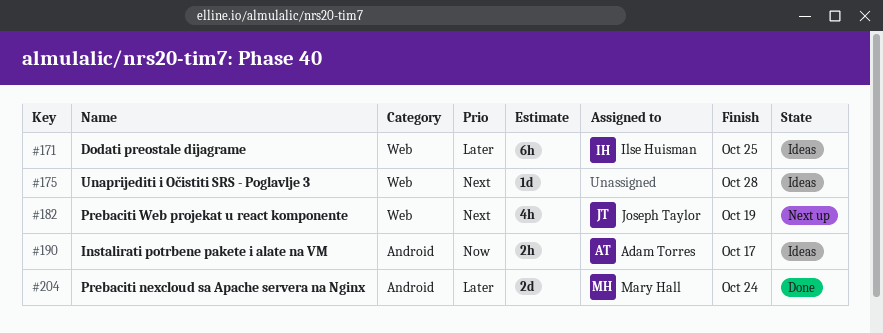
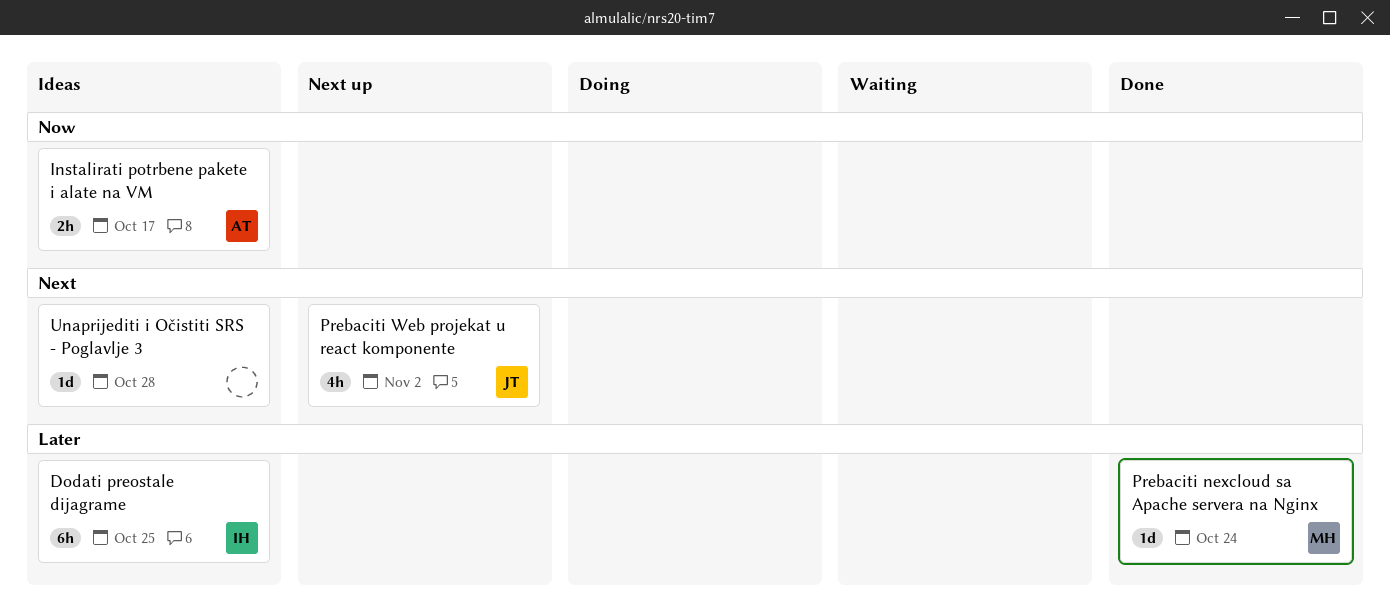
Prebaciti nexcloud sa Apache servera na Nginx, estimate: 2d -> 1d
Prebaciti Web projekat u react komponente, due: Oct 19 -> Nov 2

